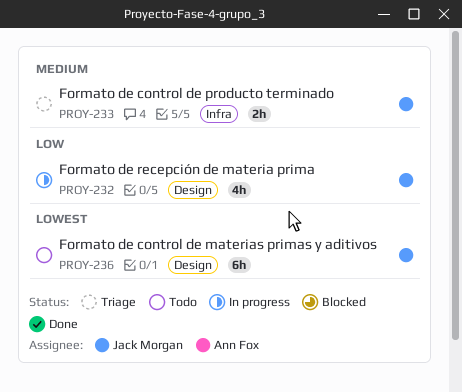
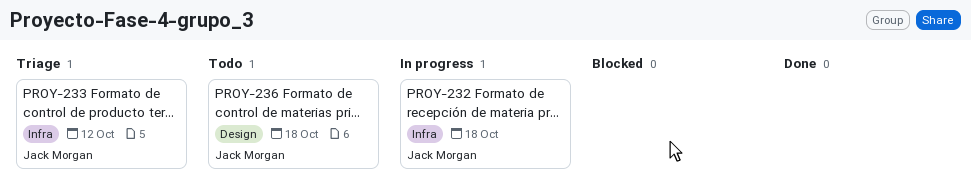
PROY-232, label: Design -> Infra

